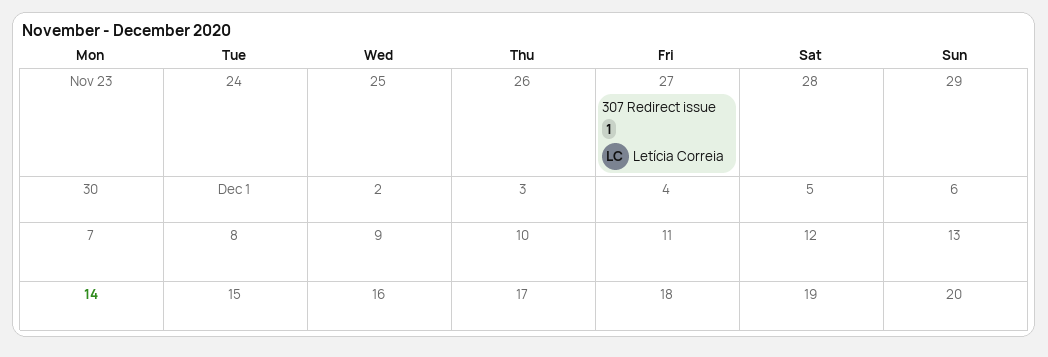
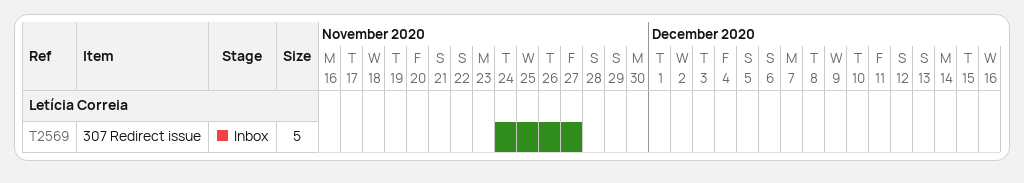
307 Redirect issue, estimate: 1 -> 5

